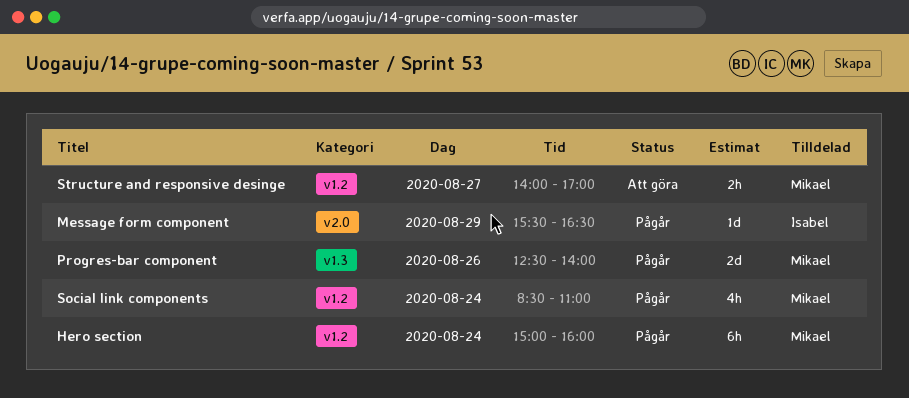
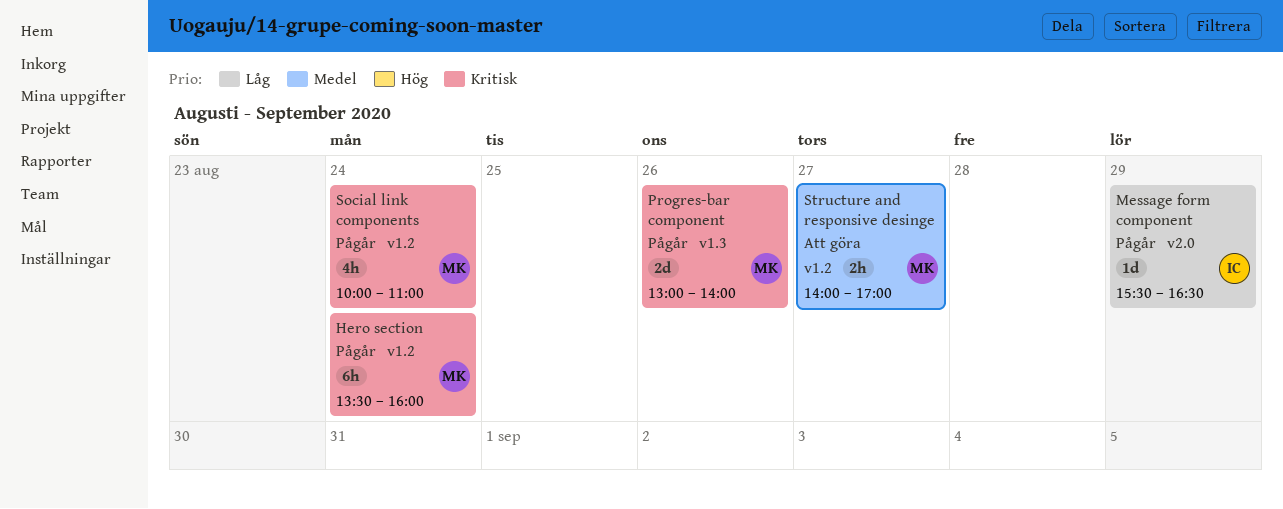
Hero section, begins: 15:00 -> 13:30
Progres-bar component, begins: 12:30 -> 13:00
Social link components, begins: 08:30 -> 10:00

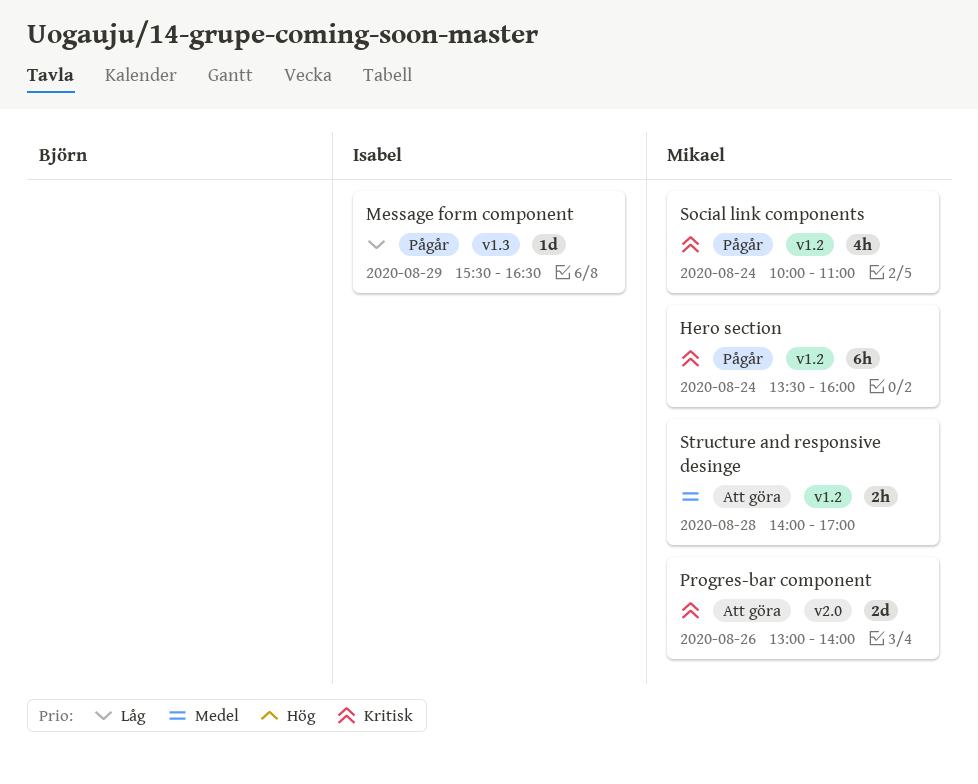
Message form component, label: v2.0 -> v1.3
Progres-bar component, status: Pågår -> Att göra
Progres-bar component, label: v1.3 -> v2.0
Structure and responsive desinge, day: Aug 27 -> Aug 28

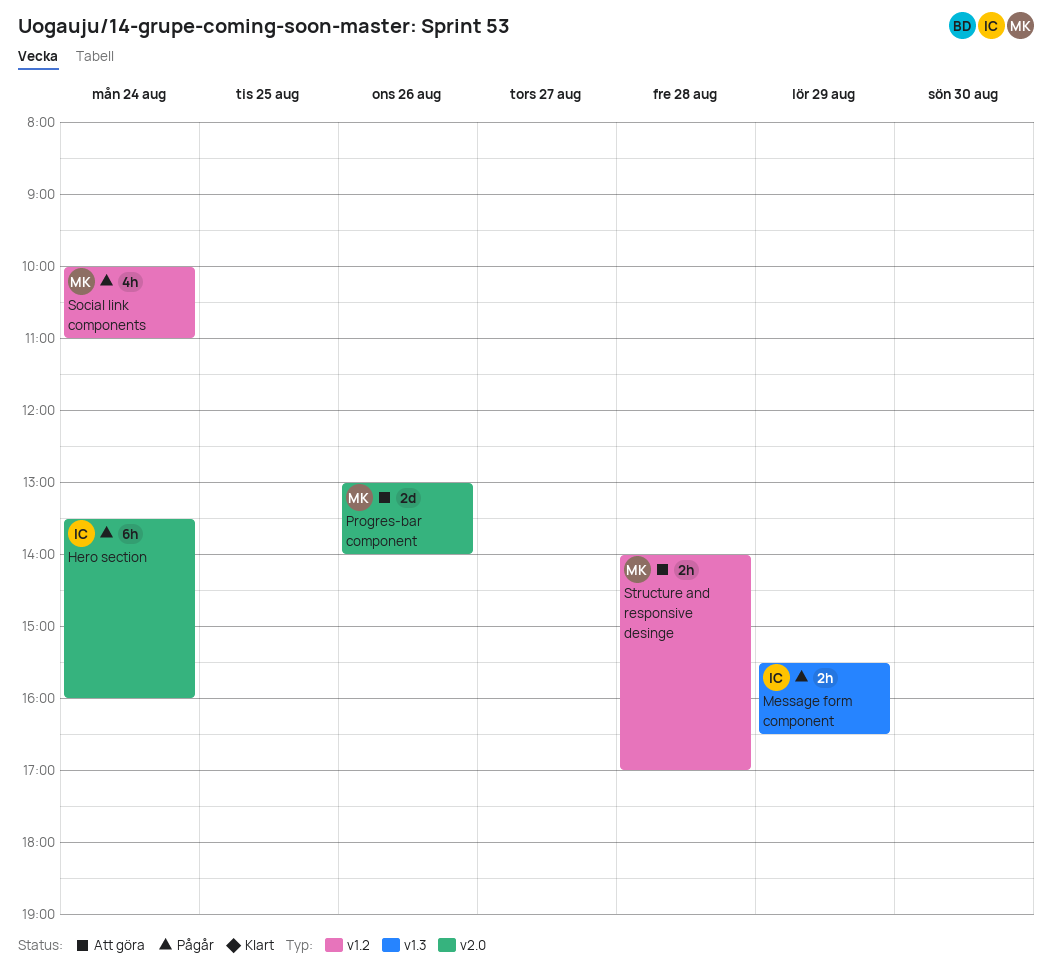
Hero section, owner: Mikael -> Isabel
Hero section, label: v1.2 -> v2.0
Message form component, estimate: 1d -> 2h

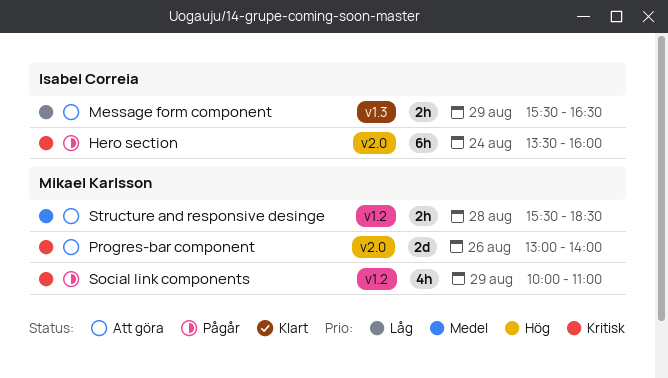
Message form component, status: Pågår -> Att göra
Social link components, day: Aug 24 -> Aug 29
Structure and responsive desinge, begins: 14:00 -> 15:30
Structure and responsive desinge, ends: 17:00 -> 18:30

